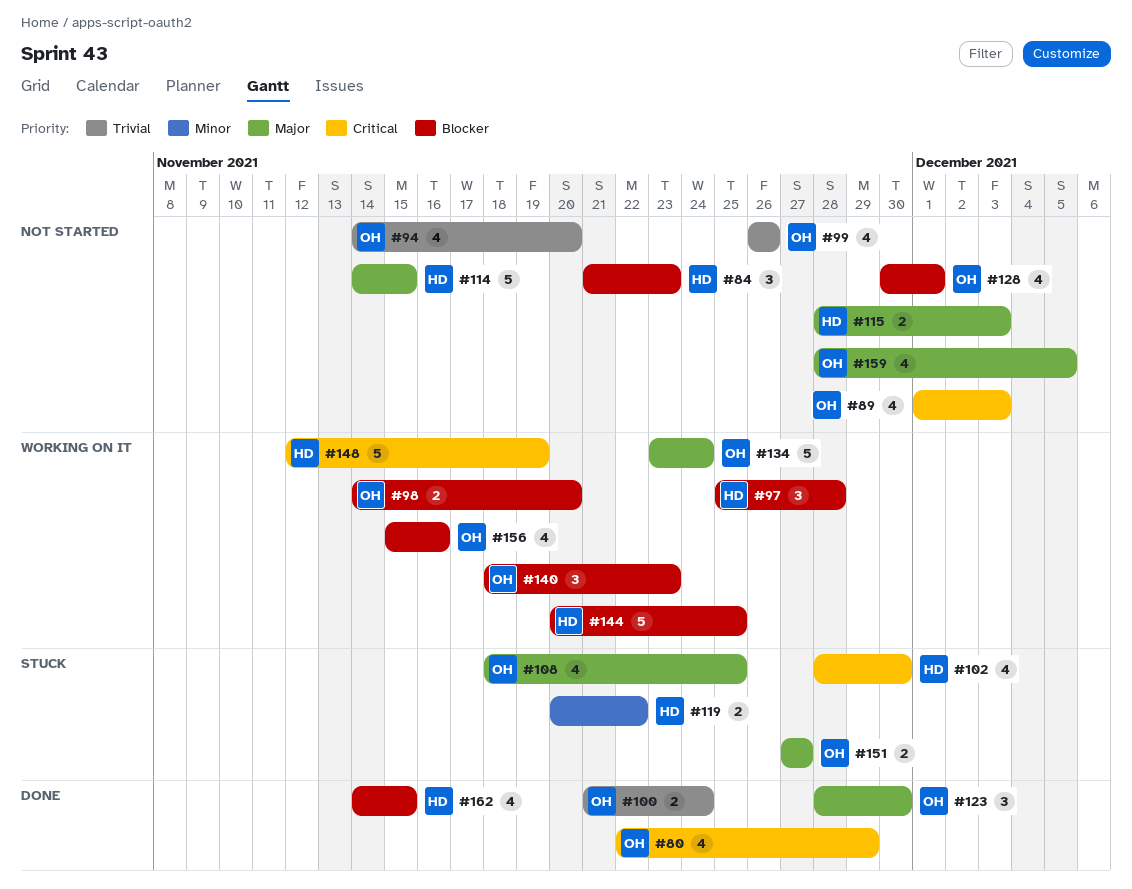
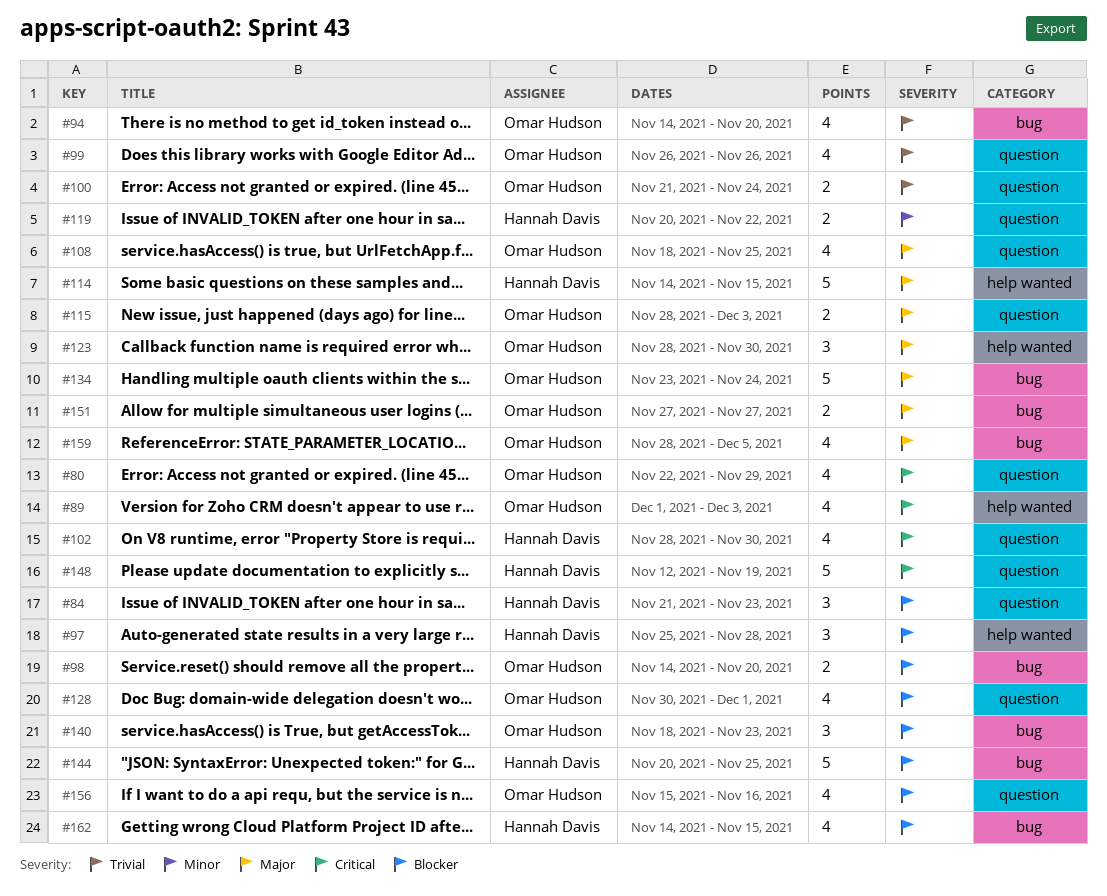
#115, owner: Hannah Davis -> Omar Hudson

